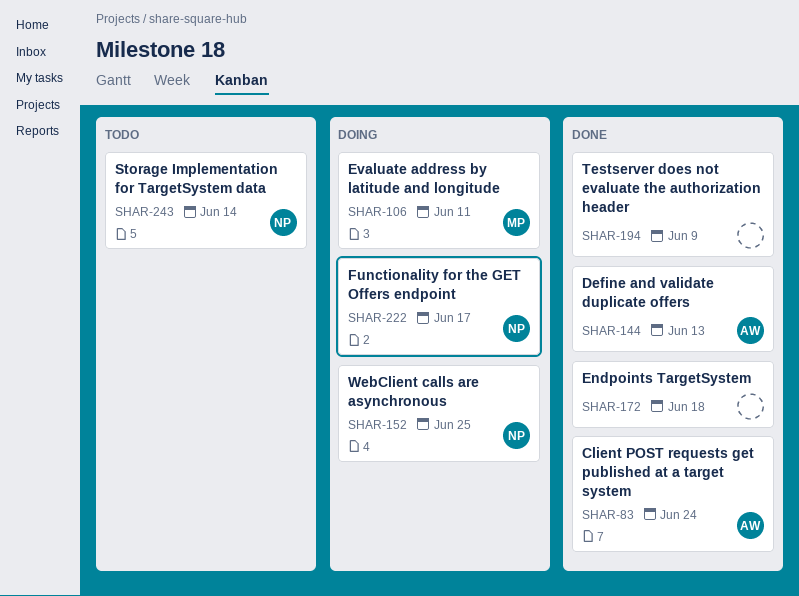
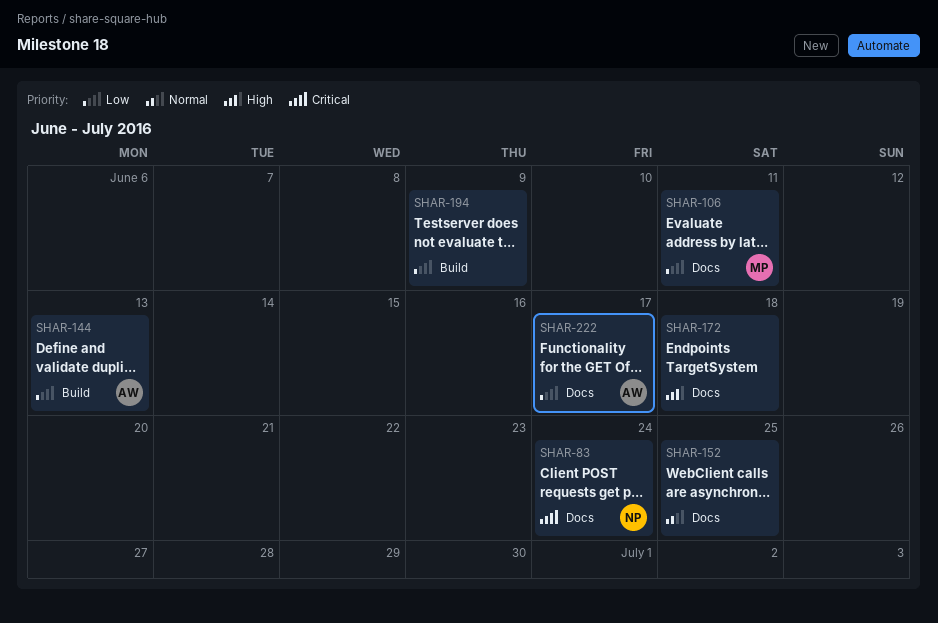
SHAR-83, owner: AW -> NP
SHAR-152, owner: NP -> none
SHAR-222, owner: NP -> AW
SHAR-243: present -> none

